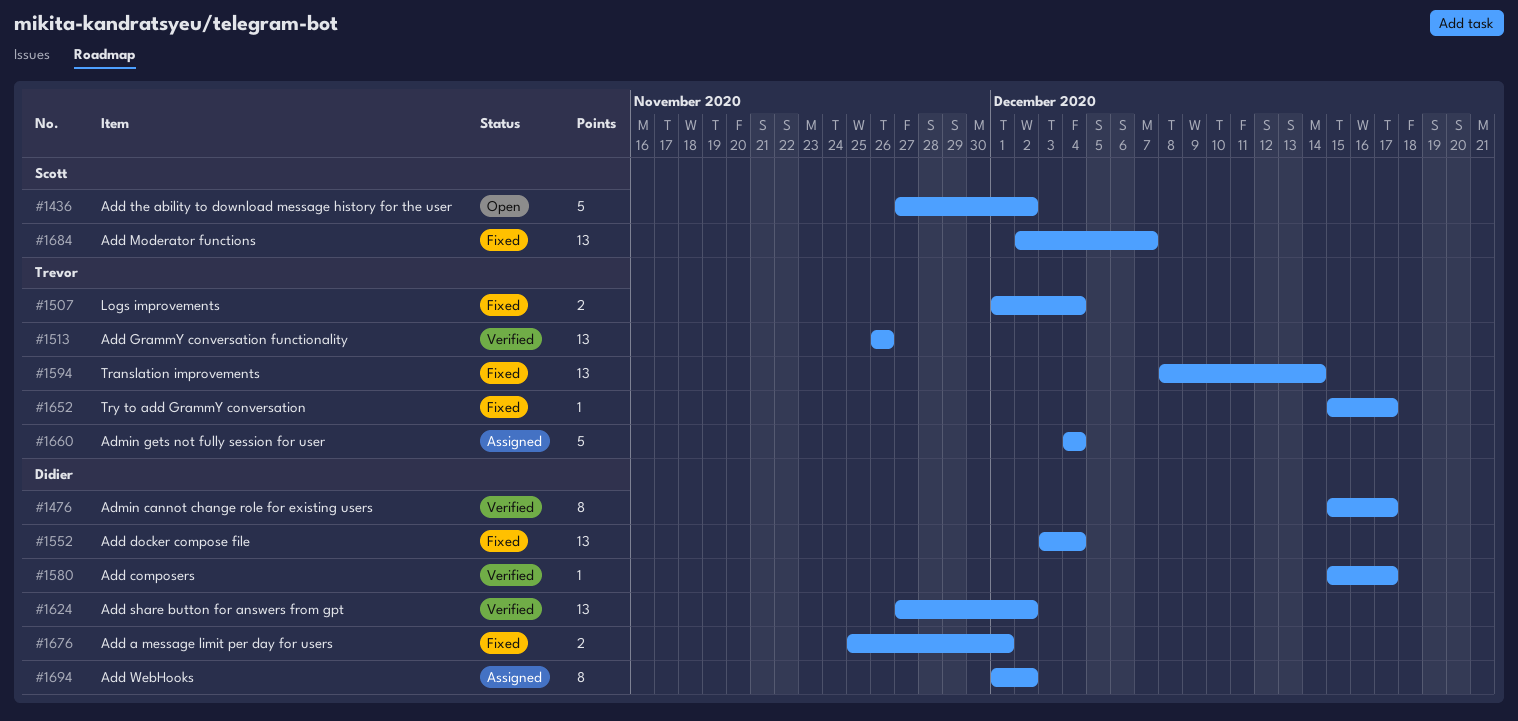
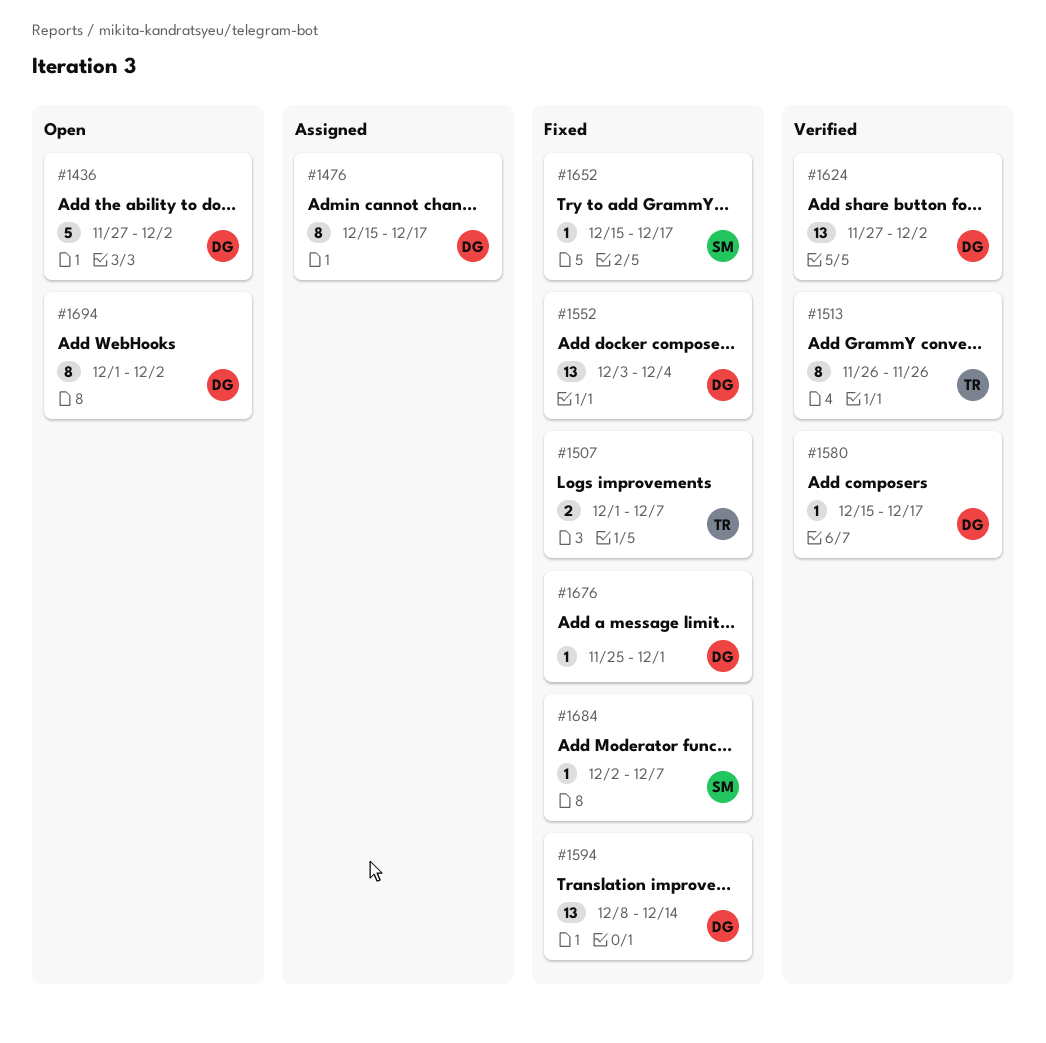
#1436, owner: Scott -> Didier
#1476, status: Verified -> Assigned
#1507, due: Dec 4 -> Dec 7
#1513, estimate: 13 -> 8
#1594, owner: Trevor -> Didier
#1652, owner: Trevor -> Scott
#1660: present -> none
#1676, estimate: 2 -> 1
#1684, estimate: 13 -> 1
#1694, status: Assigned -> Open

